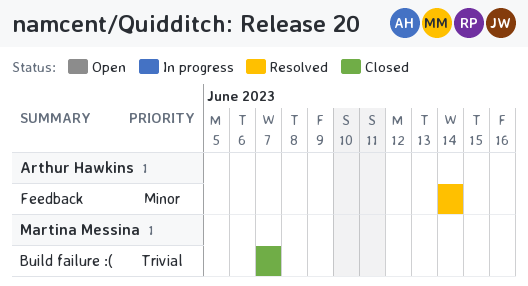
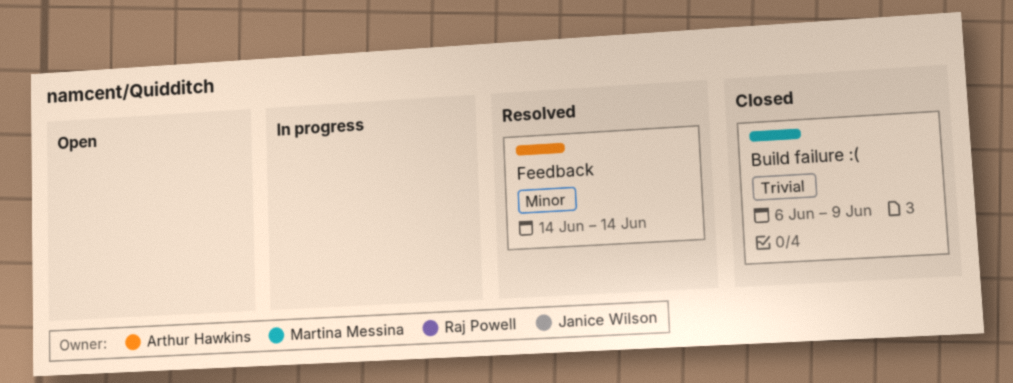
Build failure :(, start: Jun 7 -> Jun 6
Build failure :(, due: Jun 7 -> Jun 9

